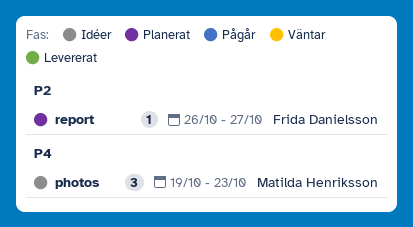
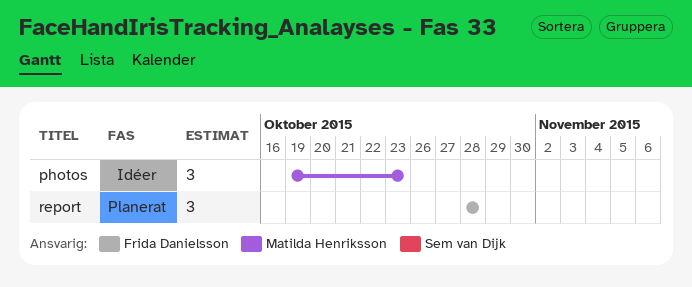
report, estimate: 1 -> 3
report, start: Oct 26 -> Oct 28
report, due: Oct 27 -> Oct 28

